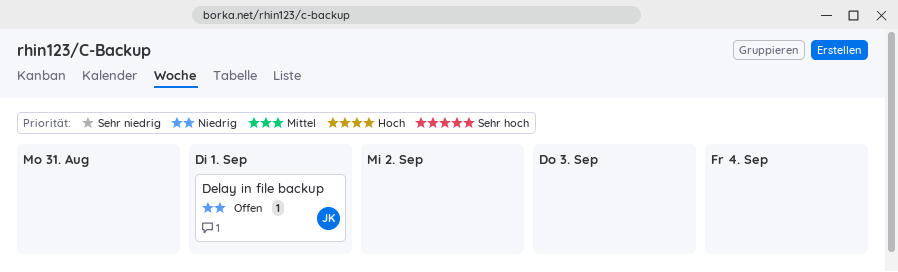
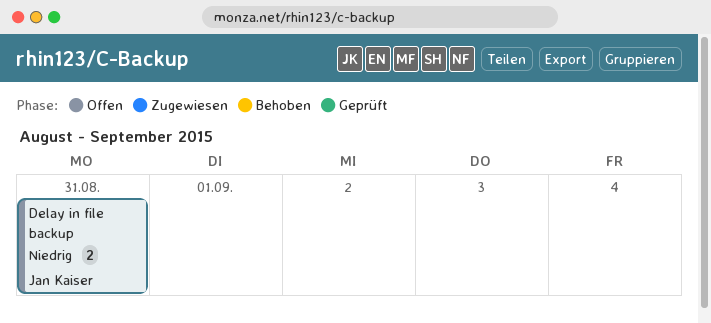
Delay in file backup, estimate: 1 -> 2
Delay in file backup, due: Sep 1 -> Aug 31

